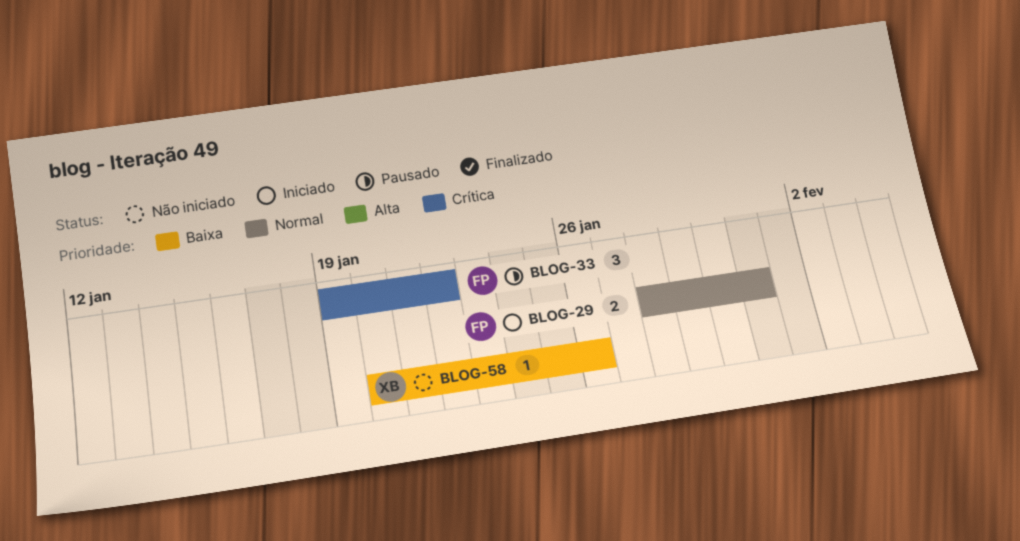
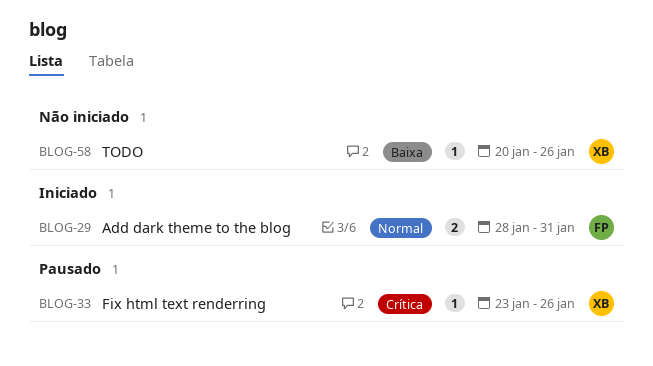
BLOG-33, owner: FP -> XB
BLOG-33, estimate: 3 -> 1
BLOG-33, start: Jan 19 -> Jan 23
BLOG-33, due: Jan 22 -> Jan 26

